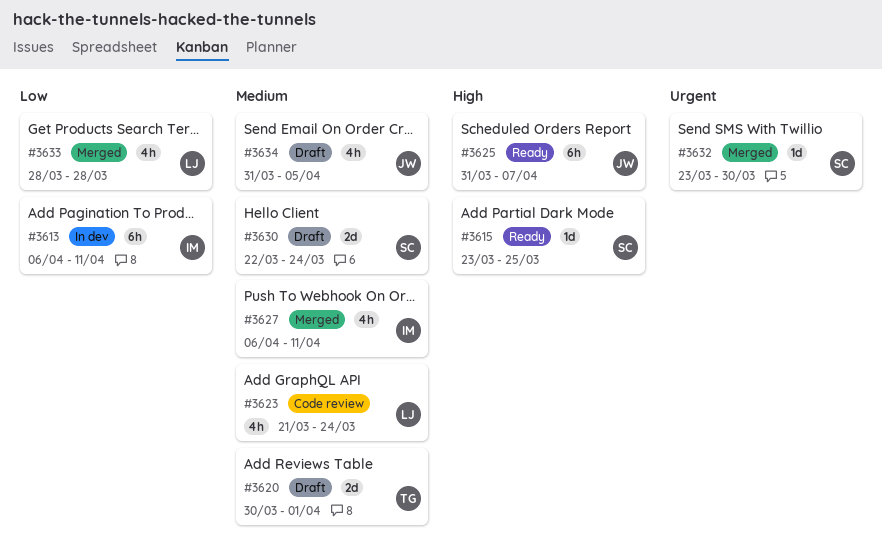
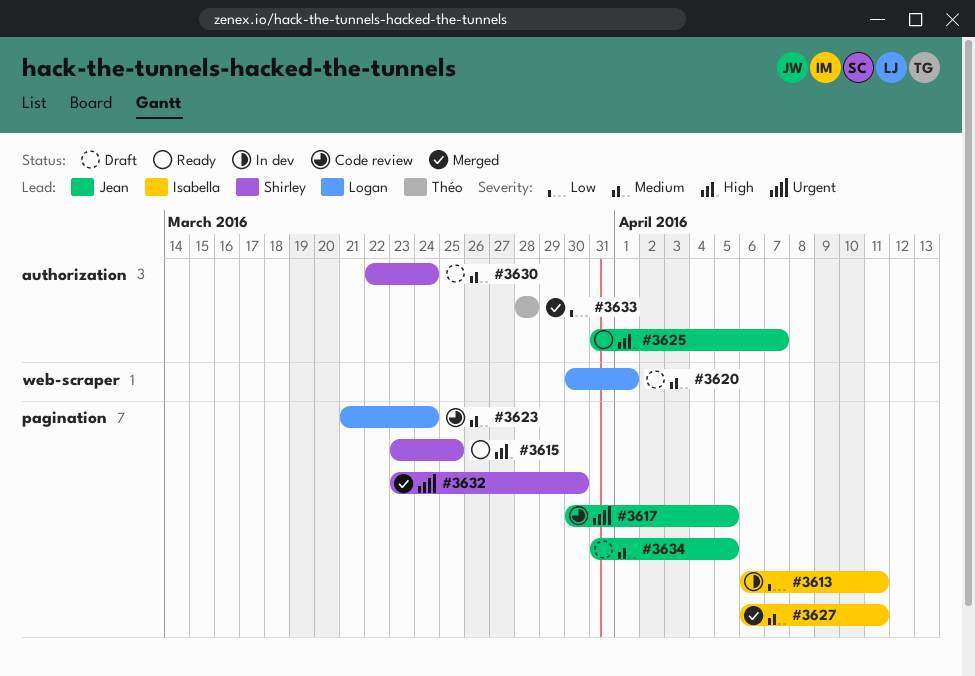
#3617: none -> present
#3620, owner: Théo -> Logan
#3633, owner: Logan -> Théo

